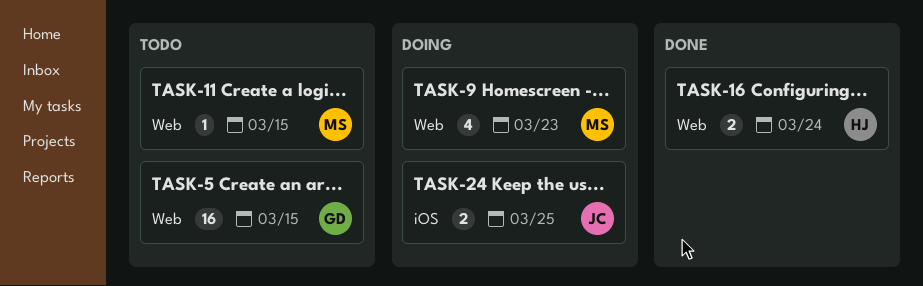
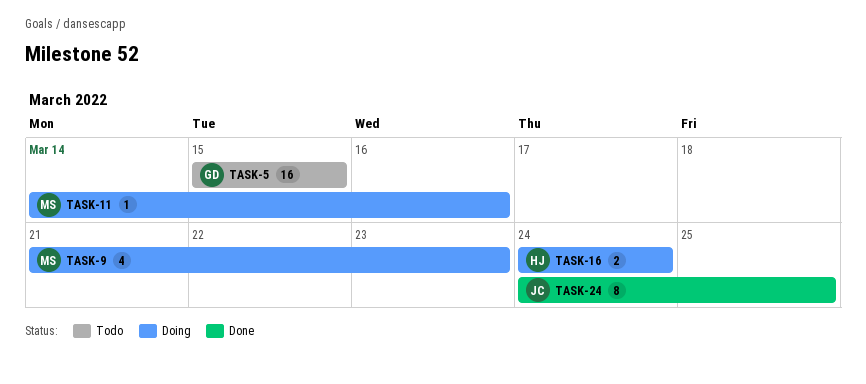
TASK-11, status: Todo -> Doing
TASK-11, due: Mar 15 -> Mar 16
TASK-16, status: Done -> Doing
TASK-24, status: Doing -> Done
TASK-24, estimate: 2 -> 8

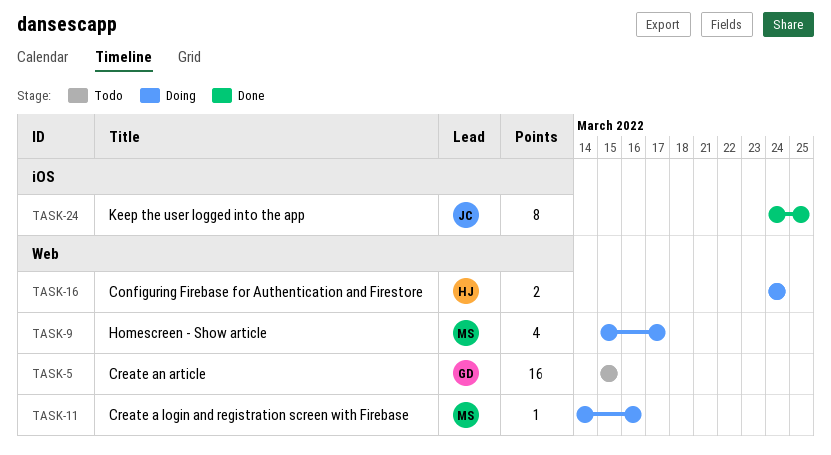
TASK-9, start: Mar 21 -> Mar 15
TASK-9, due: Mar 23 -> Mar 17

